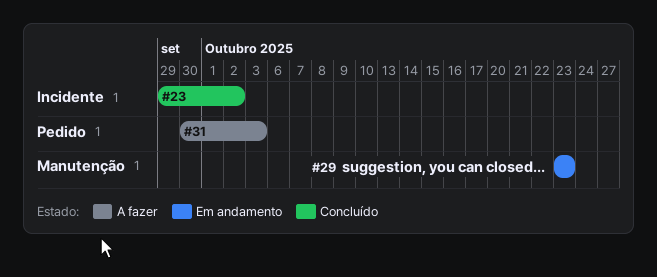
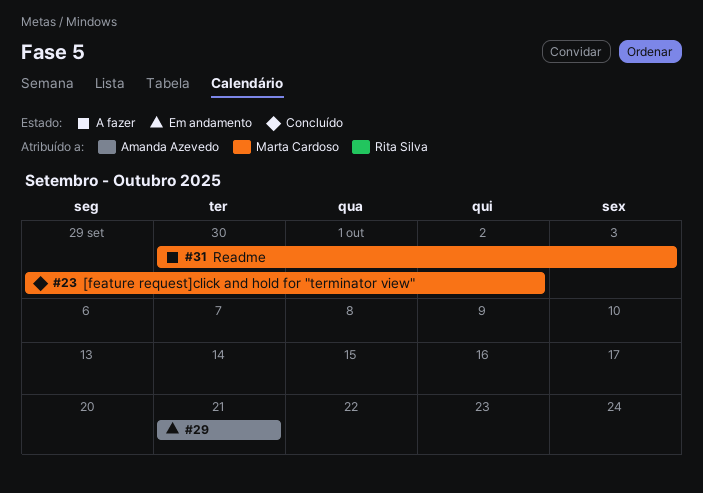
#29, start: Oct 23 -> Oct 21
#29, due: Oct 23 -> Oct 21

